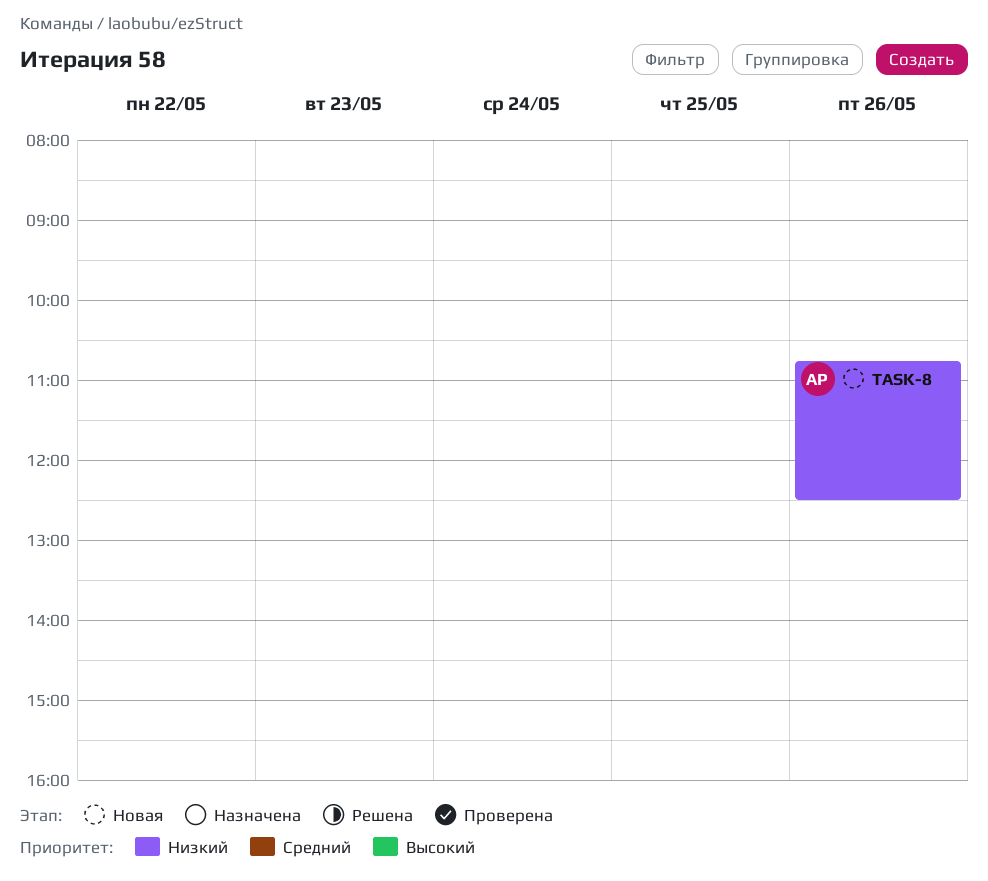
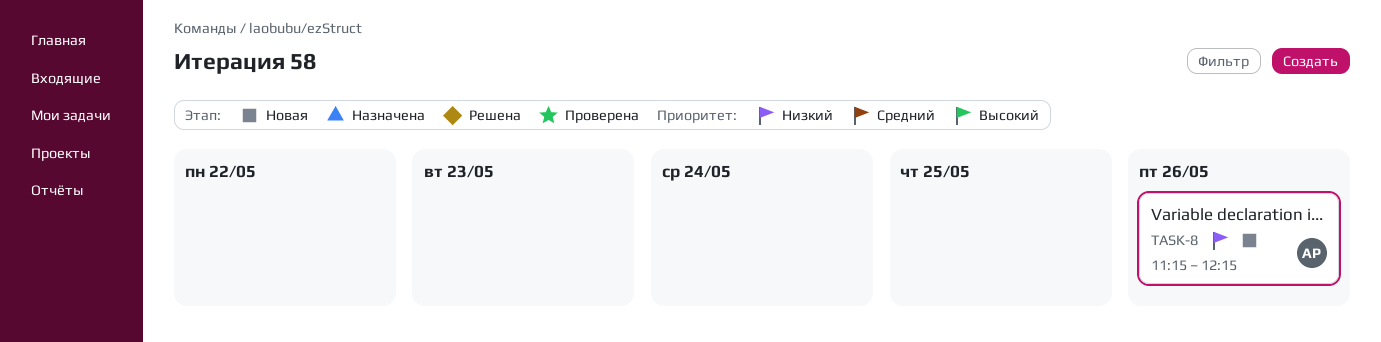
TASK-8, begins: 10:45 -> 11:15
TASK-8, ends: 12:30 -> 12:15

